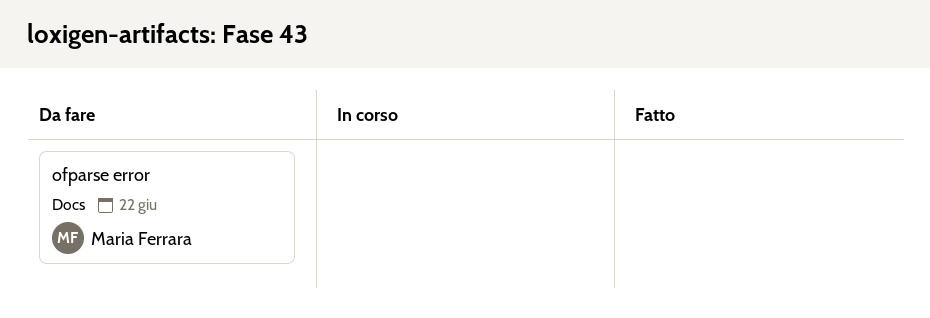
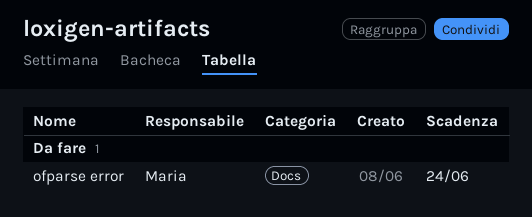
ofparse error, due: Jun 22 -> Jun 24

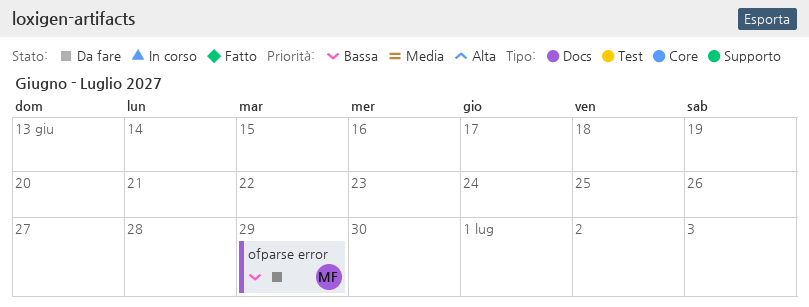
ofparse error, due: Jun 24 -> Jun 29

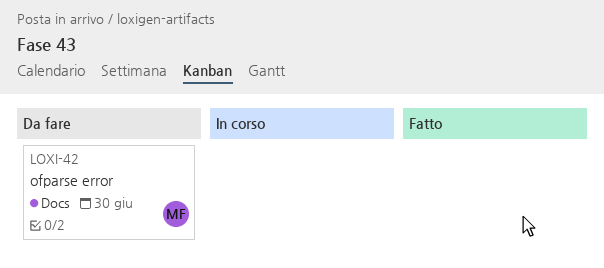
ofparse error, due: Jun 29 -> Jun 30

